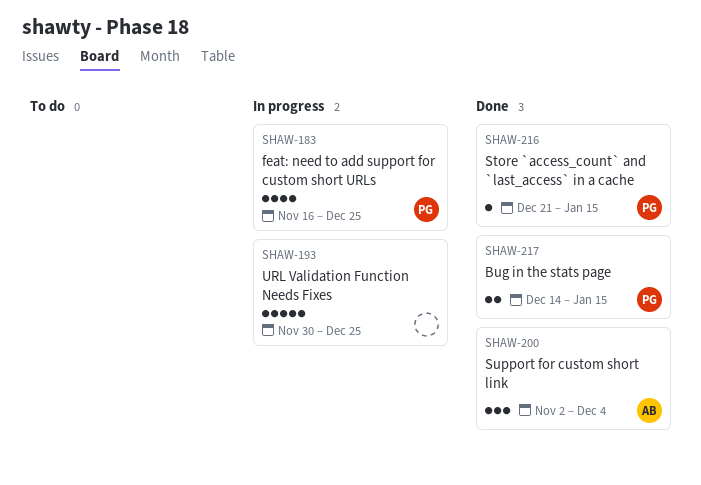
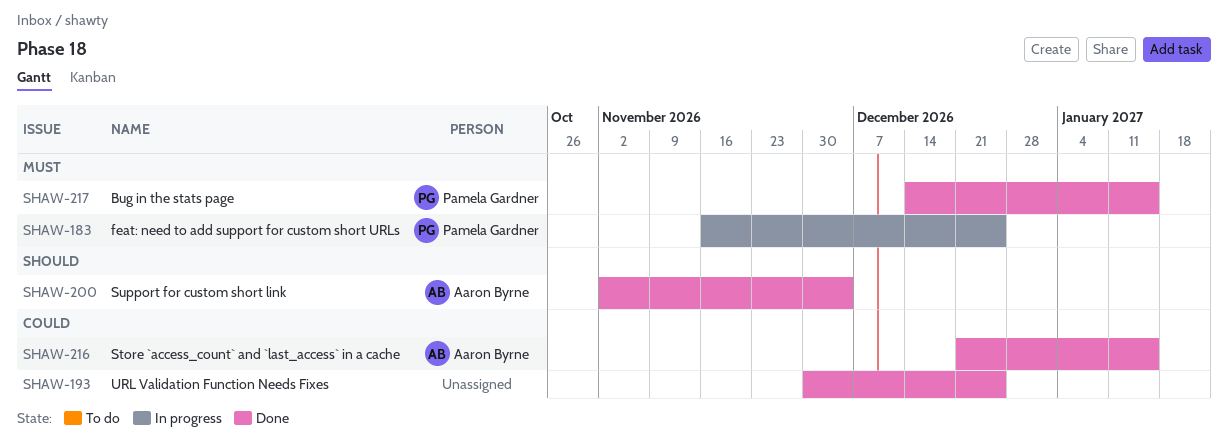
SHAW-193, status: In progress -> Done
SHAW-216, owner: Pamela Gardner -> Aaron Byrne

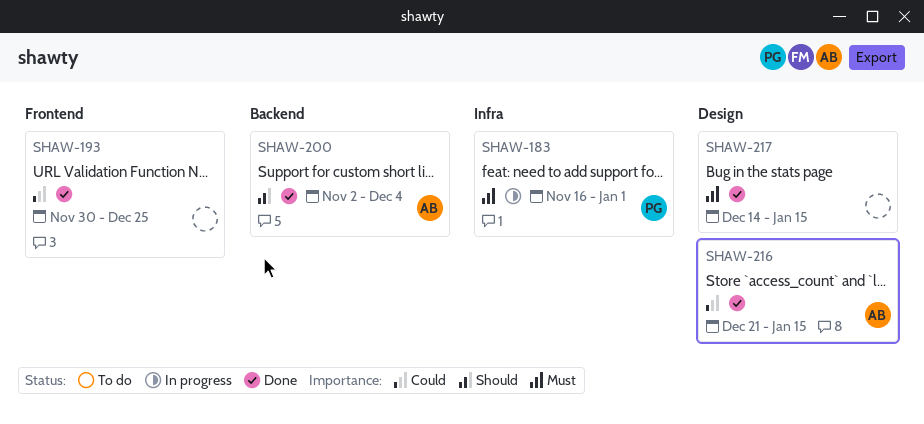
SHAW-183, due: Dec 25 -> Jan 1
SHAW-217, owner: Pamela Gardner -> none

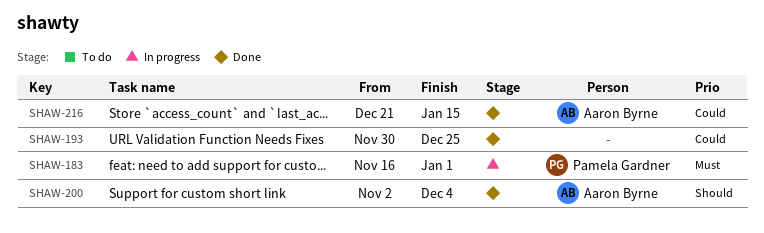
SHAW-217: present -> none

